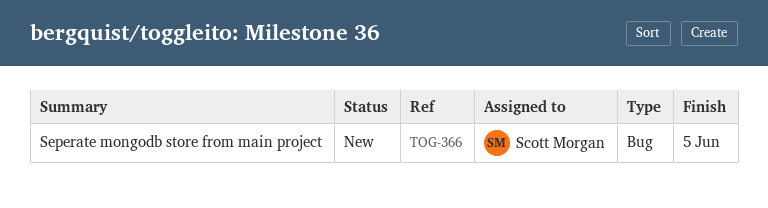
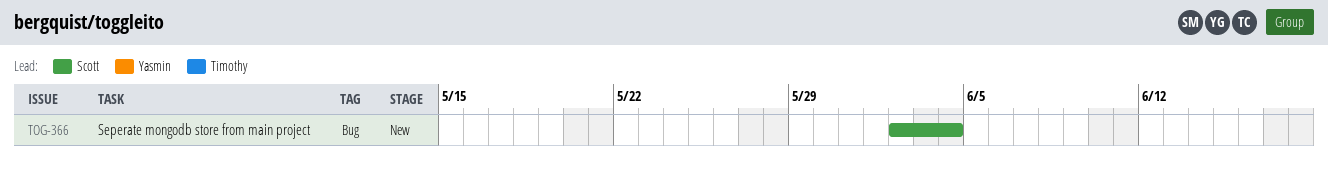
TOG-366, due: Jun 5 -> Jun 4

